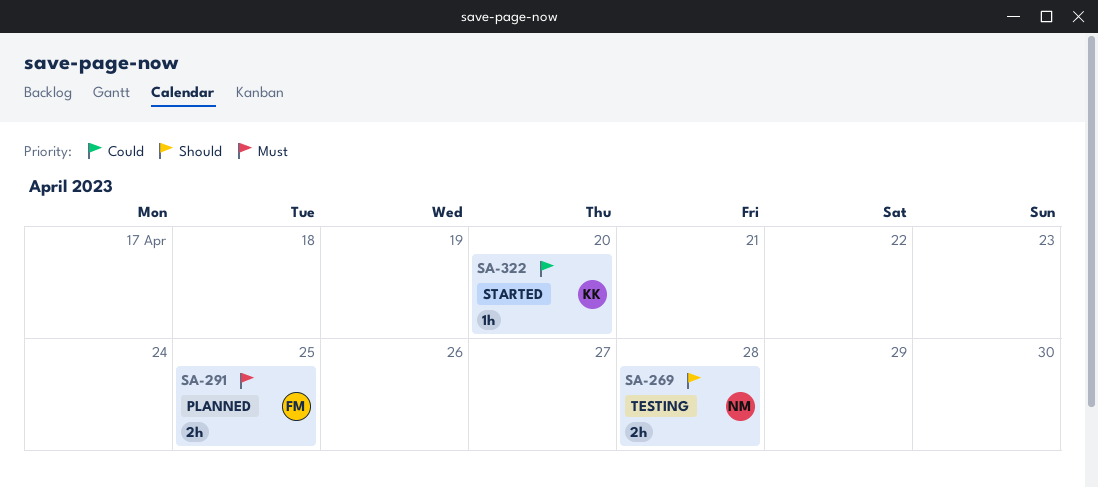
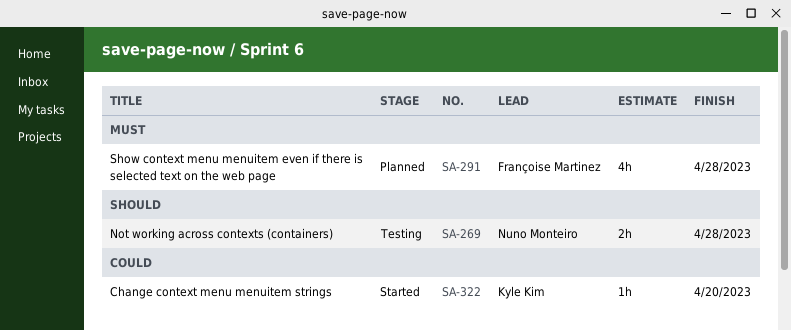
SA-291, estimate: 2h -> 4h
SA-291, due: Apr 25 -> Apr 28

